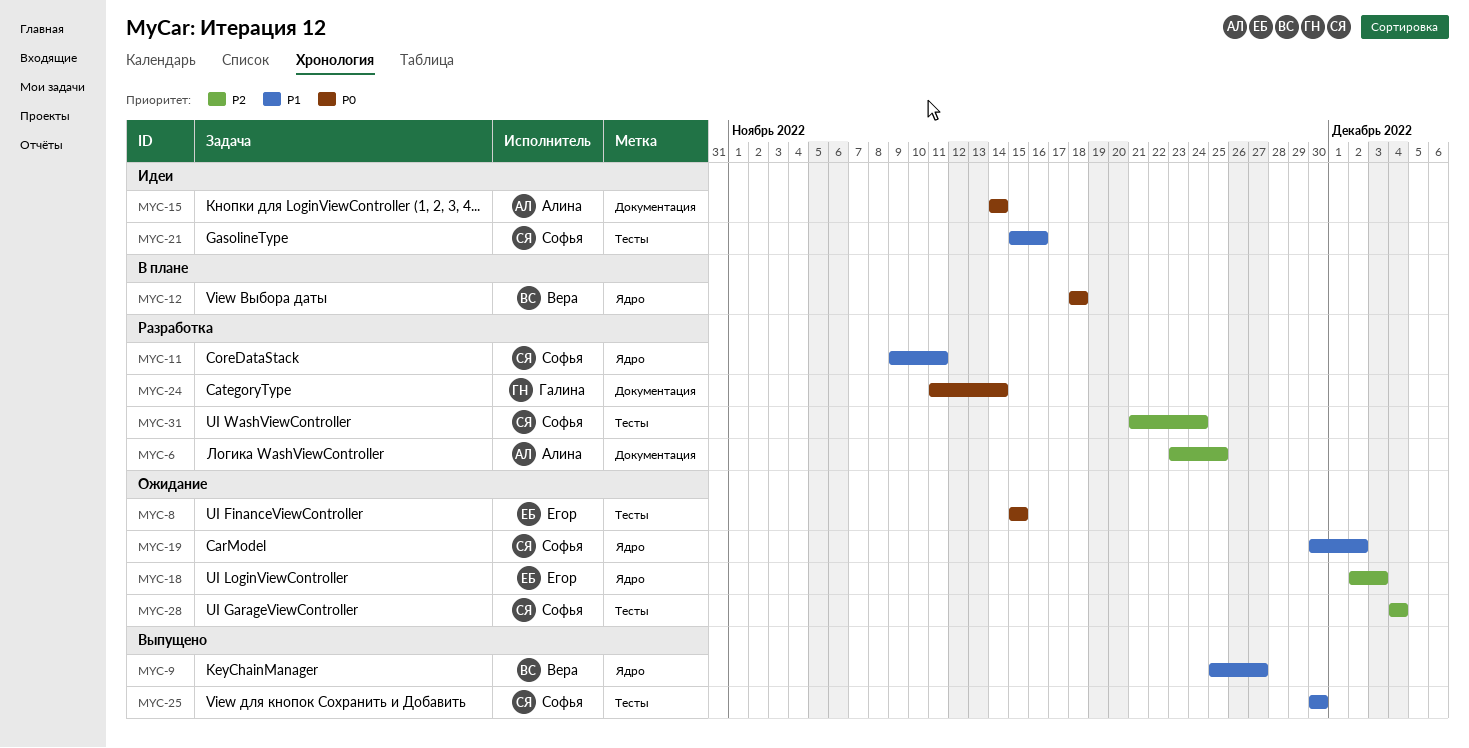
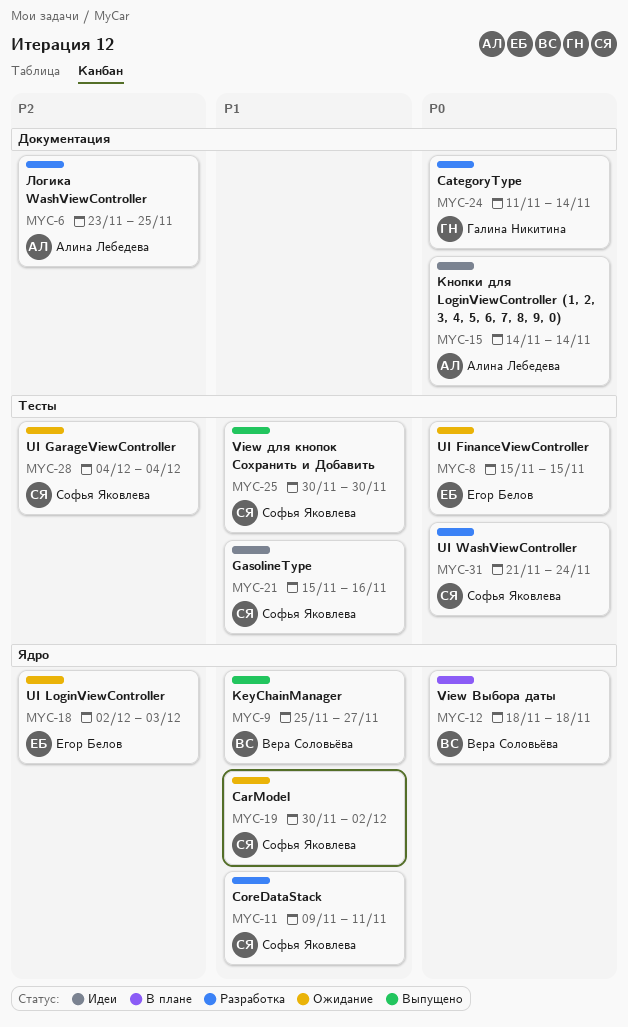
MYC-31, priority: P2 -> P0

